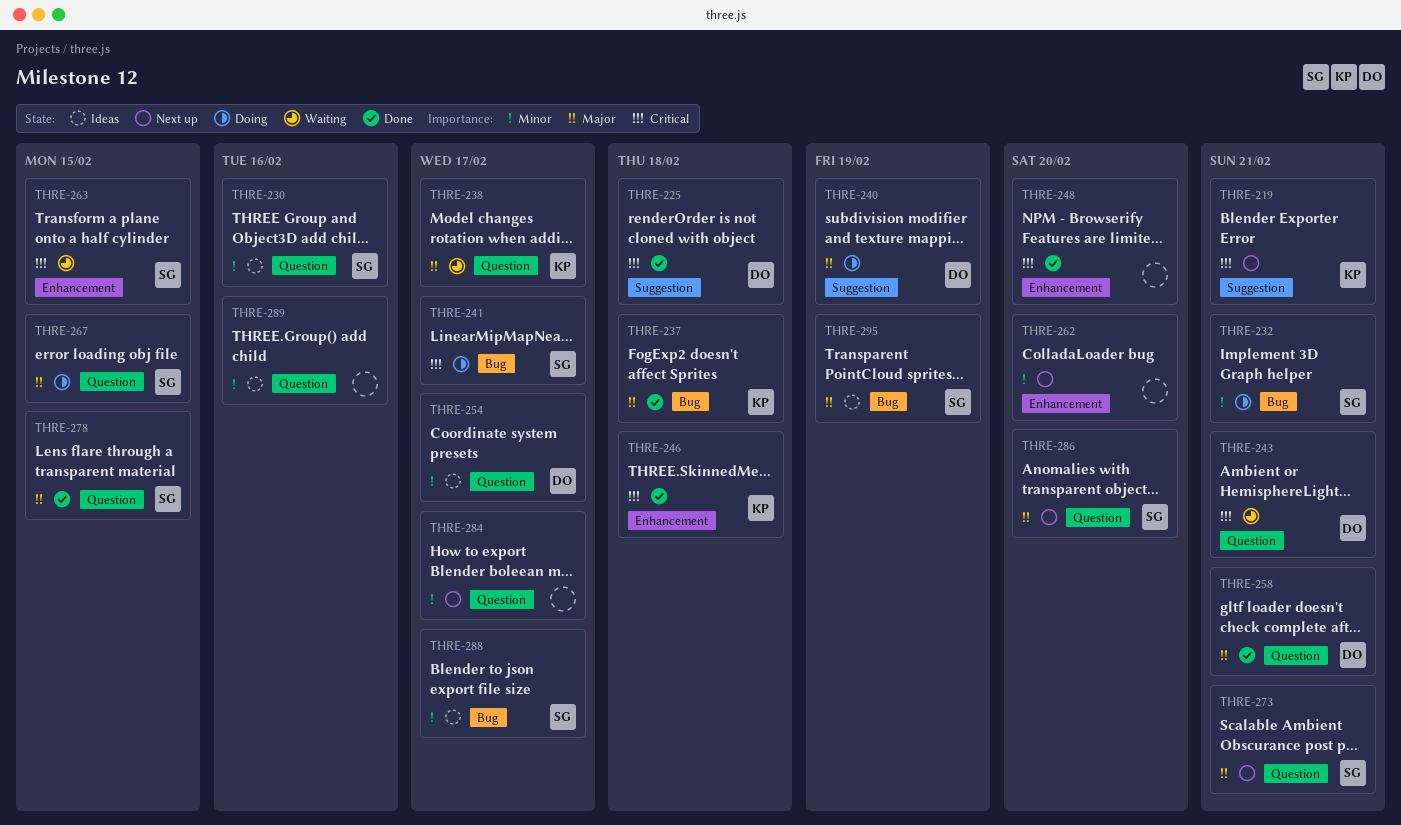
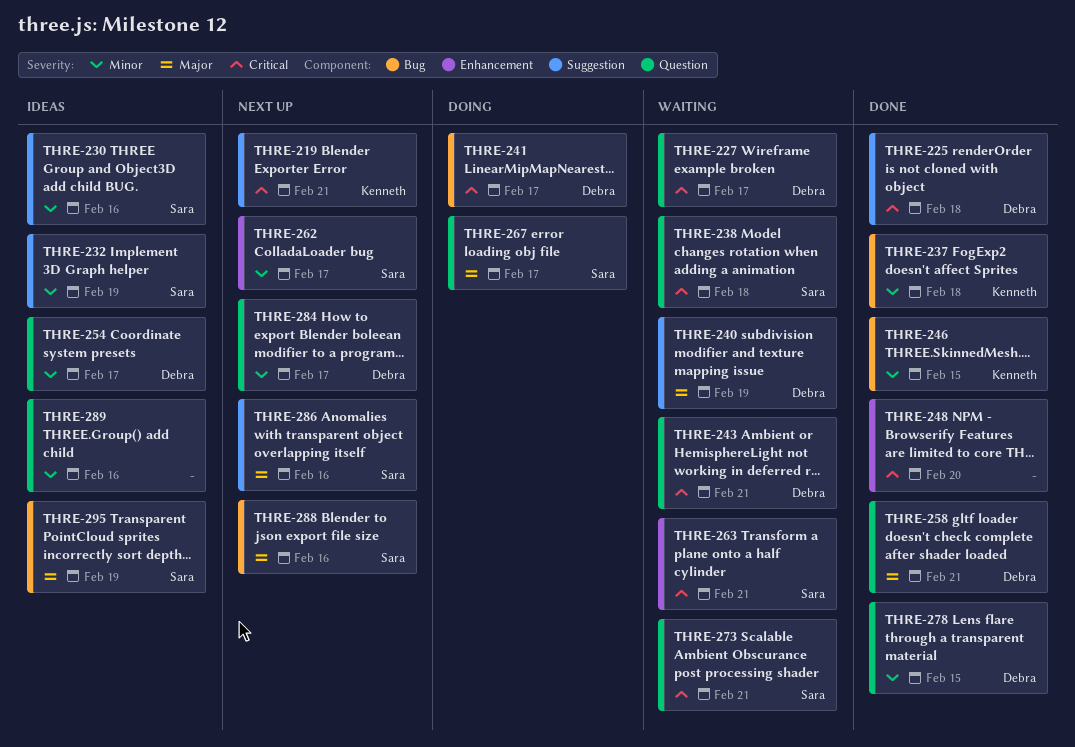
THRE-227: none -> present
THRE-230, label: Question -> Suggestion
THRE-232, status: Doing -> Ideas
THRE-232, label: Bug -> Suggestion
THRE-232, due: Feb 21 -> Feb 19
THRE-237, priority: Major -> Minor
THRE-238, owner: Kenneth -> Sara
THRE-238, priority: Major -> Critical
THRE-238, due: Feb 17 -> Feb 18
THRE-240, status: Doing -> Waiting
THRE-241, owner: Sara -> Debra
THRE-246, priority: Critical -> Minor
THRE-246, label: Enhancement -> Bug
THRE-246, due: Feb 18 -> Feb 15
THRE-262, owner: none -> Sara
THRE-262, due: Feb 20 -> Feb 17
THRE-263, due: Feb 15 -> Feb 21
THRE-267, due: Feb 15 -> Feb 17
THRE-273, status: Next up -> Waiting
THRE-273, priority: Major -> Critical
THRE-278, owner: Sara -> Debra
THRE-278, priority: Major -> Minor
THRE-284, owner: none -> Debra
THRE-286, label: Question -> Suggestion
THRE-286, due: Feb 20 -> Feb 16
THRE-288, status: Ideas -> Next up
THRE-288, priority: Minor -> Major
THRE-288, due: Feb 17 -> Feb 16

